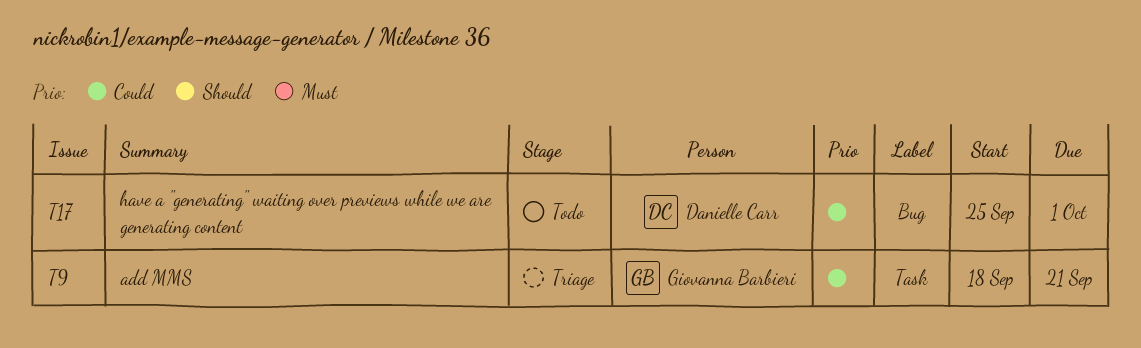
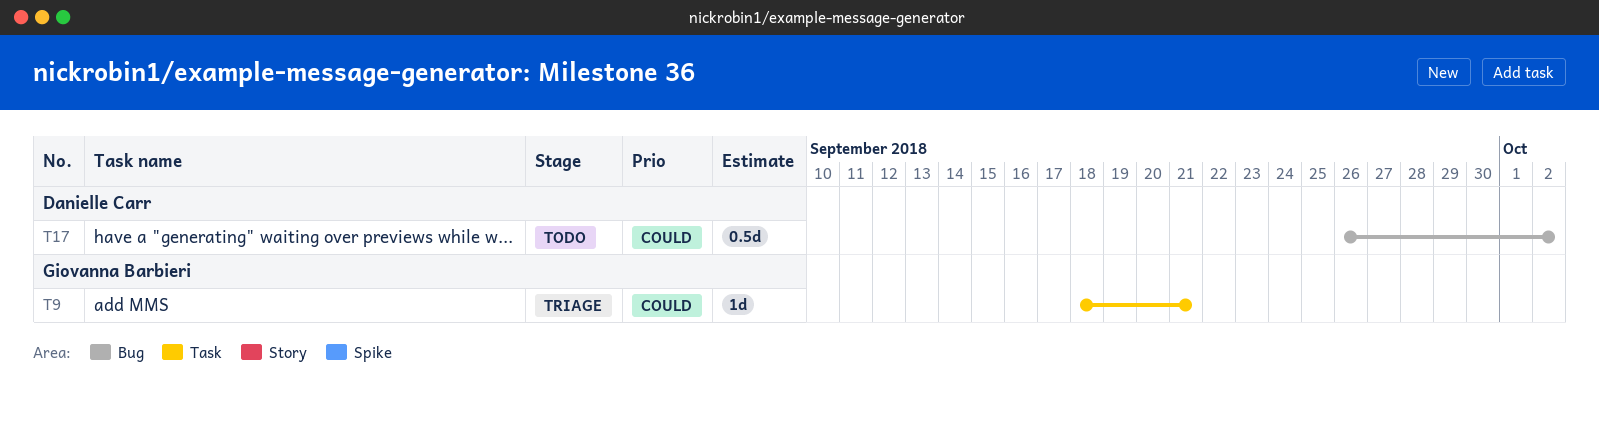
T17, start: Sep 25 -> Sep 26
T17, due: Oct 1 -> Oct 2

